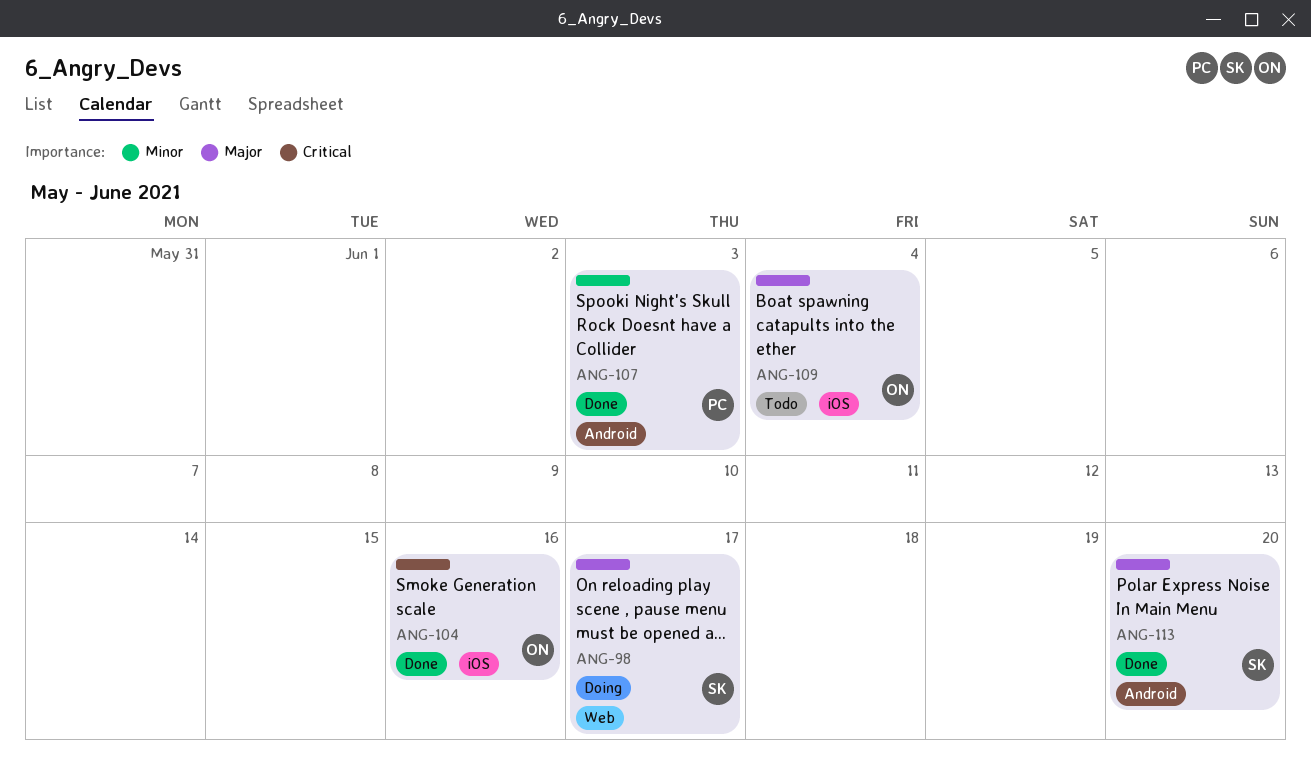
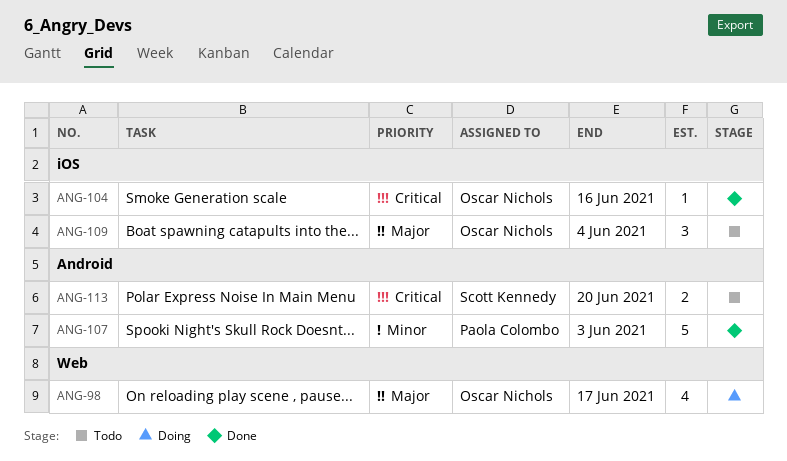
ANG-98, owner: Scott Kennedy -> Oscar Nichols
ANG-113, status: Done -> Todo
ANG-113, priority: Major -> Critical

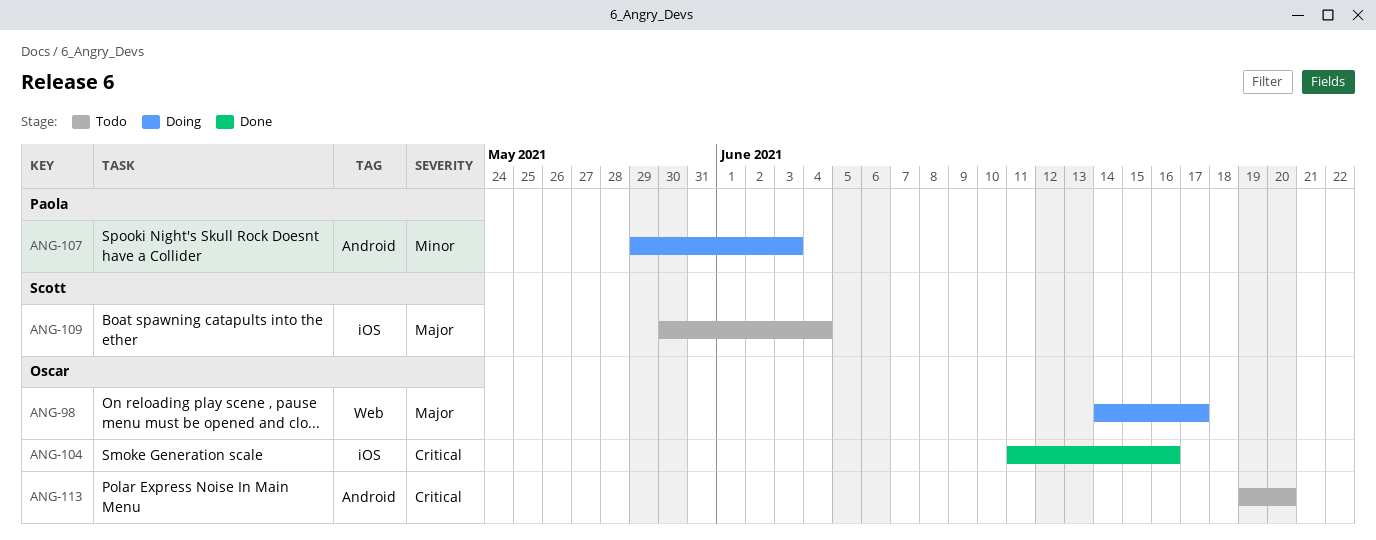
ANG-107, status: Done -> Doing
ANG-109, owner: Oscar Nichols -> Scott Kennedy
ANG-113, owner: Scott Kennedy -> Oscar Nichols

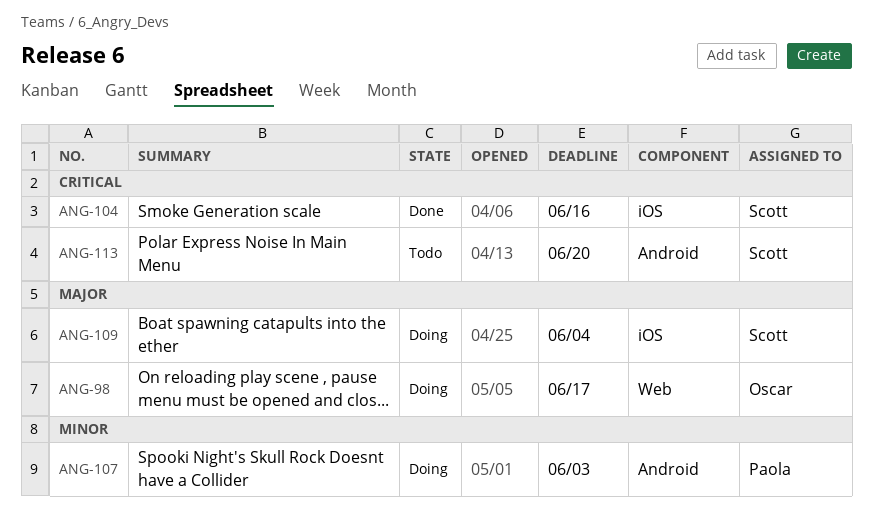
ANG-104, owner: Oscar -> Scott
ANG-109, status: Todo -> Doing
ANG-113, owner: Oscar -> Scott

